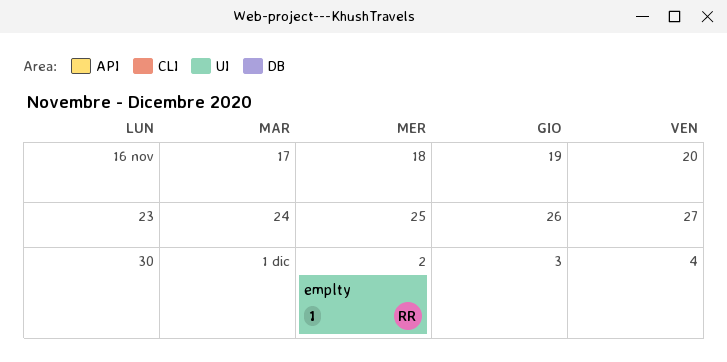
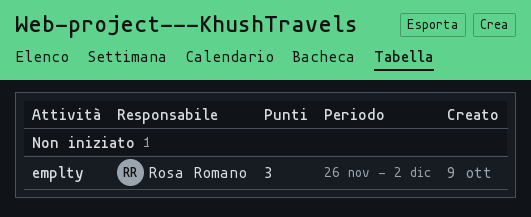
emplty, estimate: 1 -> 3

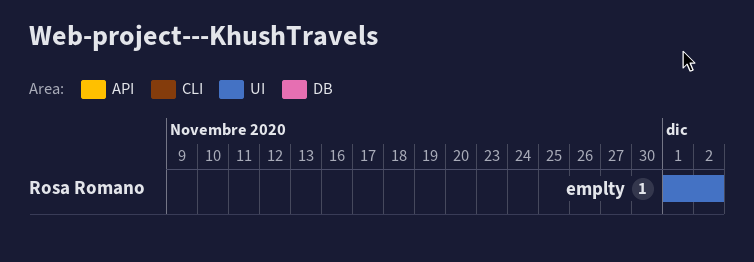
emplty, estimate: 3 -> 1
emplty, start: Nov 26 -> Dec 1

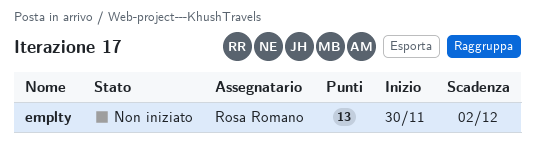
emplty, estimate: 1 -> 13
emplty, start: Dec 1 -> Nov 30

